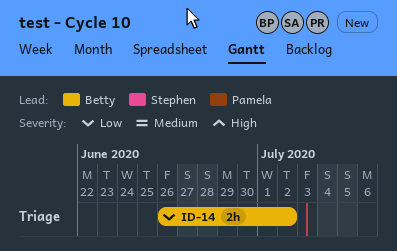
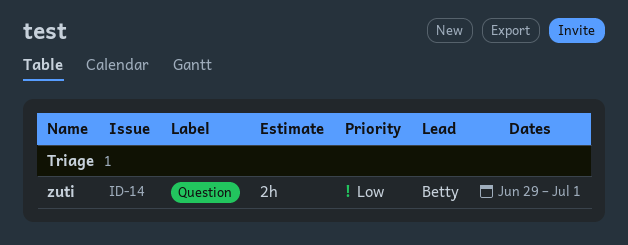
ID-14, start: Jun 26 -> Jun 29
ID-14, due: Jul 2 -> Jul 1

